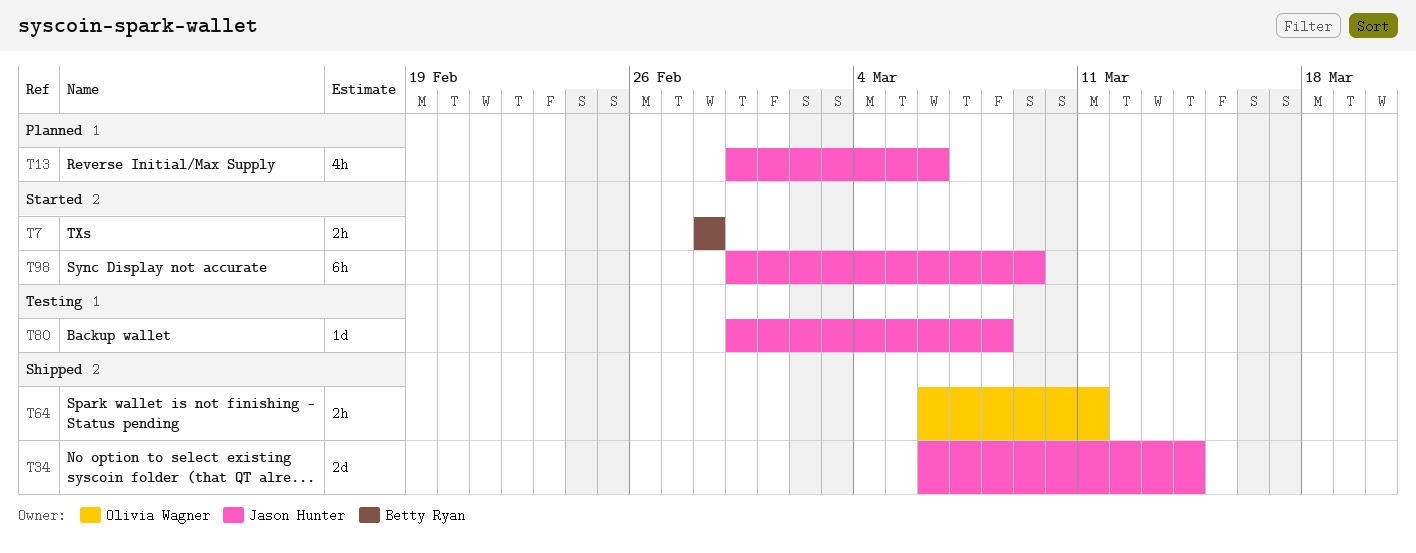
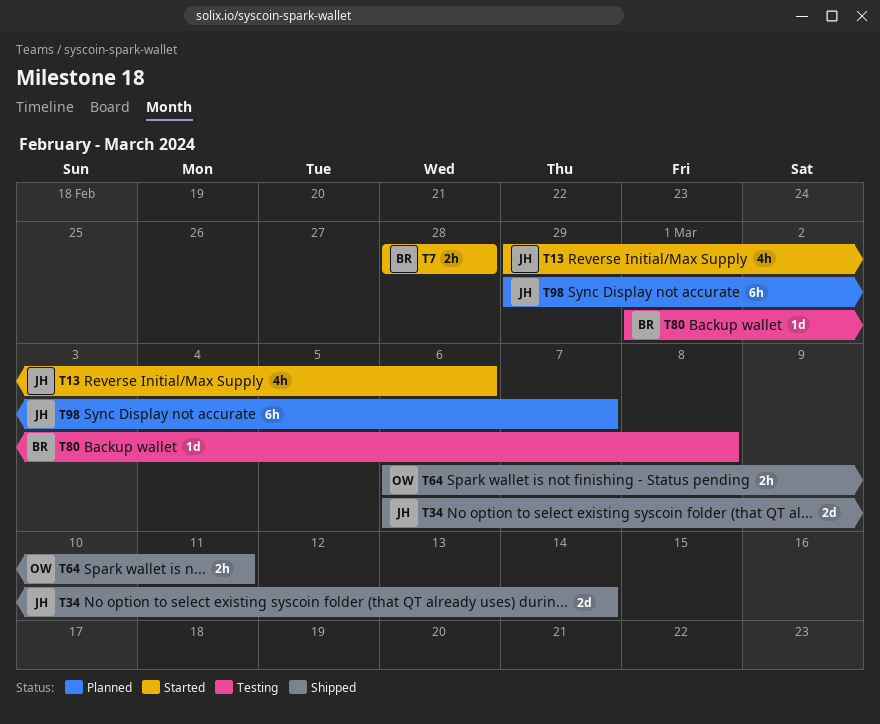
T13, status: Planned -> Started
T80, owner: Jason Hunter -> Betty Ryan
T80, start: Feb 29 -> Mar 1
T98, status: Started -> Planned
T98, due: Mar 9 -> Mar 7

